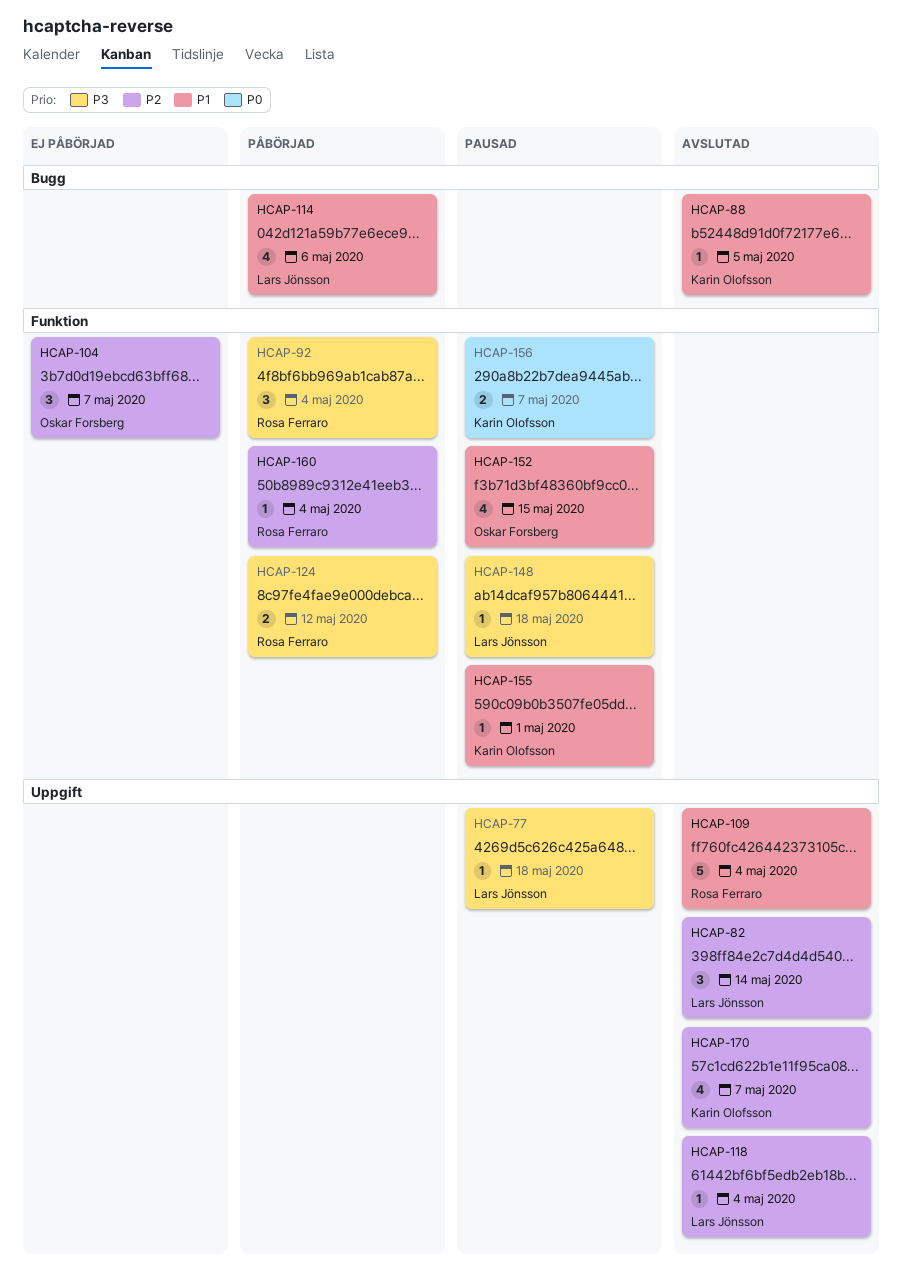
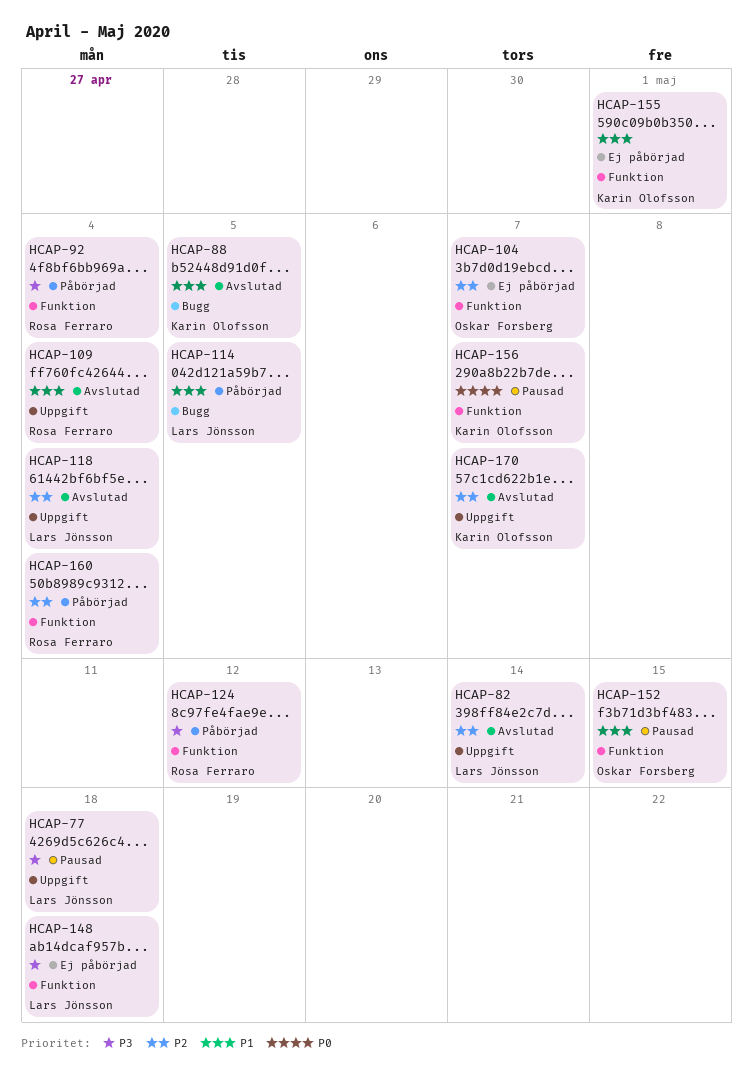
HCAP-114, due: May 6 -> May 5
HCAP-148, status: Pausad -> Ej påbörjad
HCAP-155, status: Pausad -> Ej påbörjad

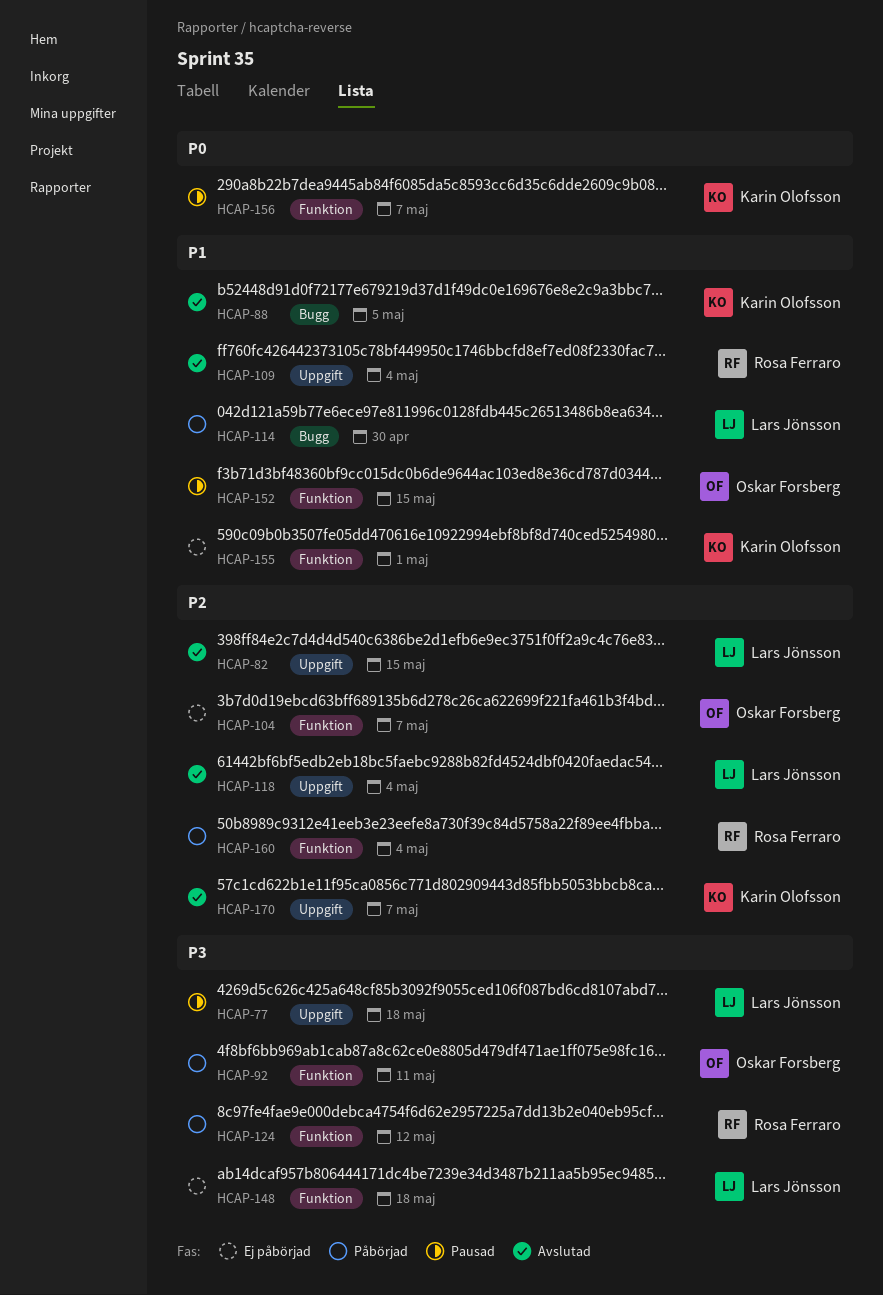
HCAP-82, due: May 14 -> May 15
HCAP-92, owner: Rosa Ferraro -> Oskar Forsberg
HCAP-92, due: May 4 -> May 11
HCAP-114, due: May 5 -> Apr 30

